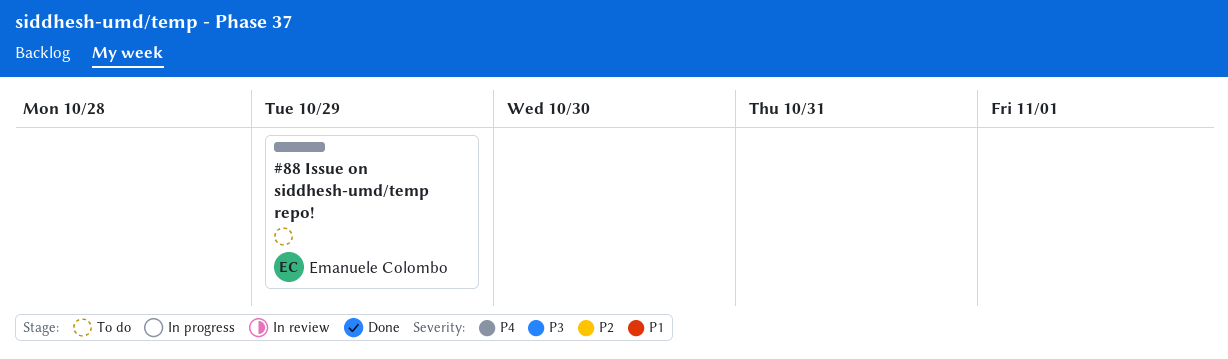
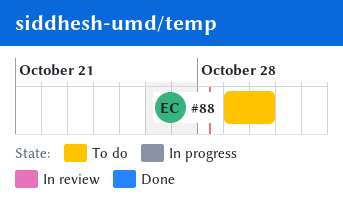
#88, due: Oct 29 -> Oct 30

